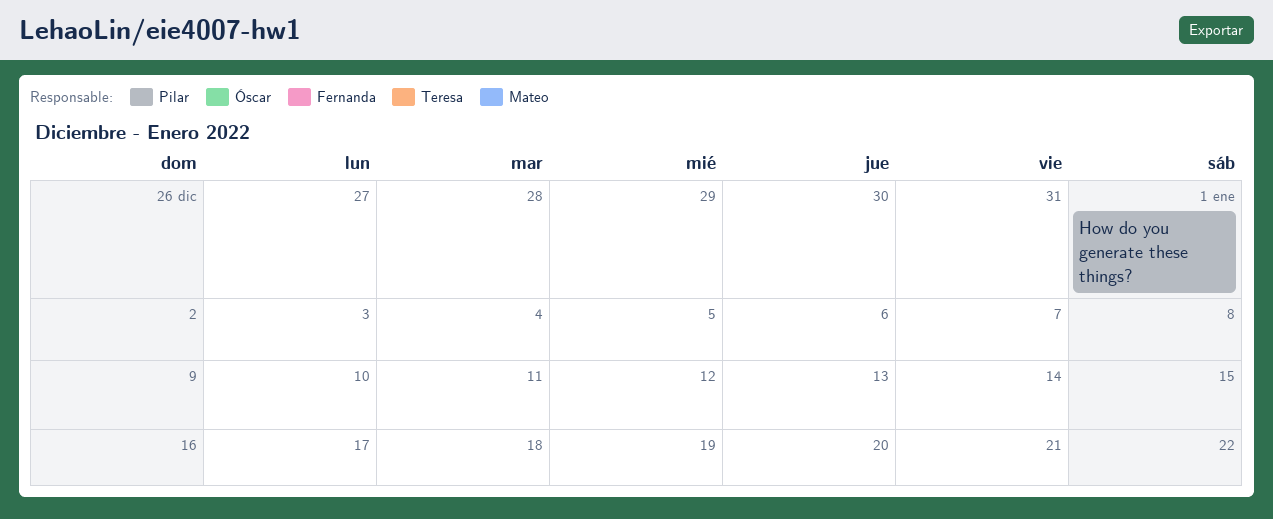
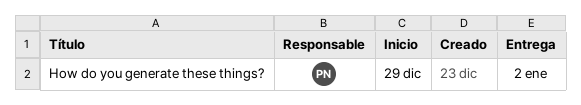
How do you generate these things?, due: Jan 1 -> Jan 2

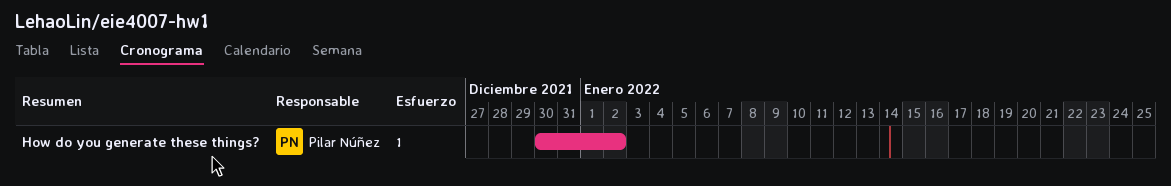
How do you generate these things?, start: Dec 29 -> Dec 30

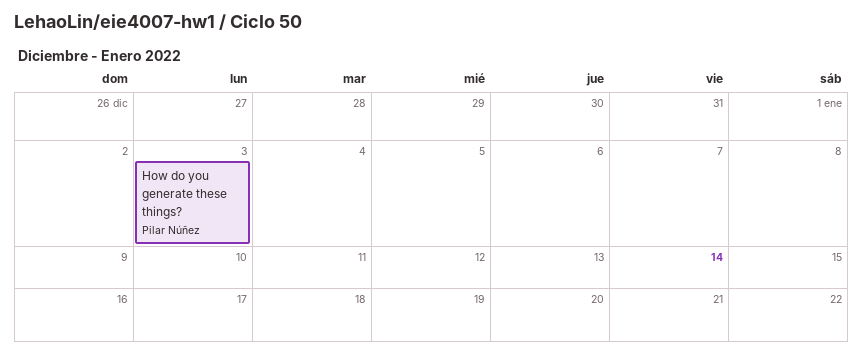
How do you generate these things?, due: Jan 2 -> Jan 3

